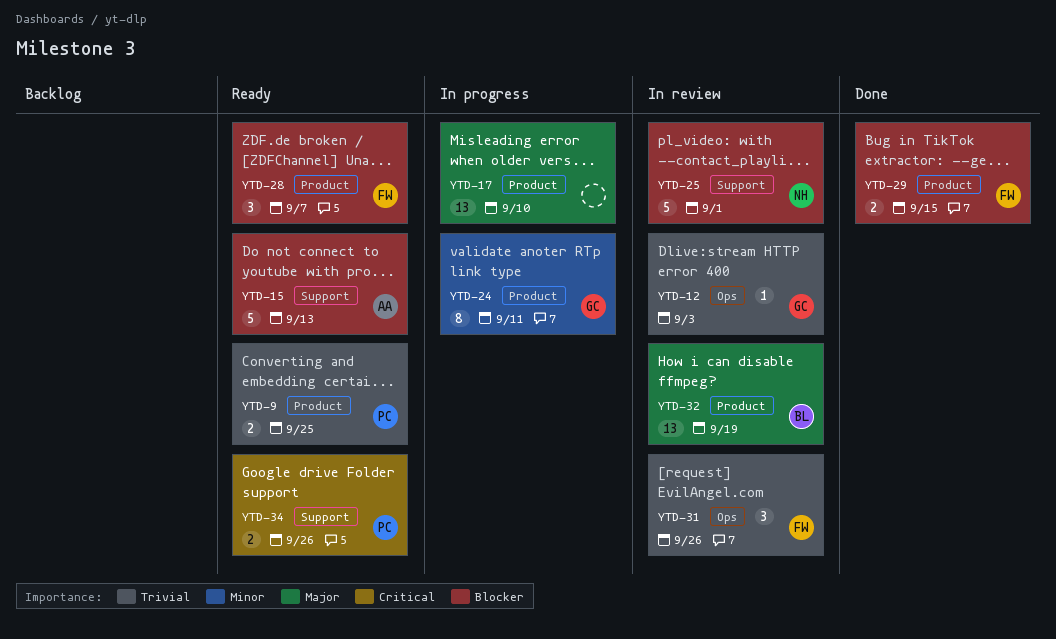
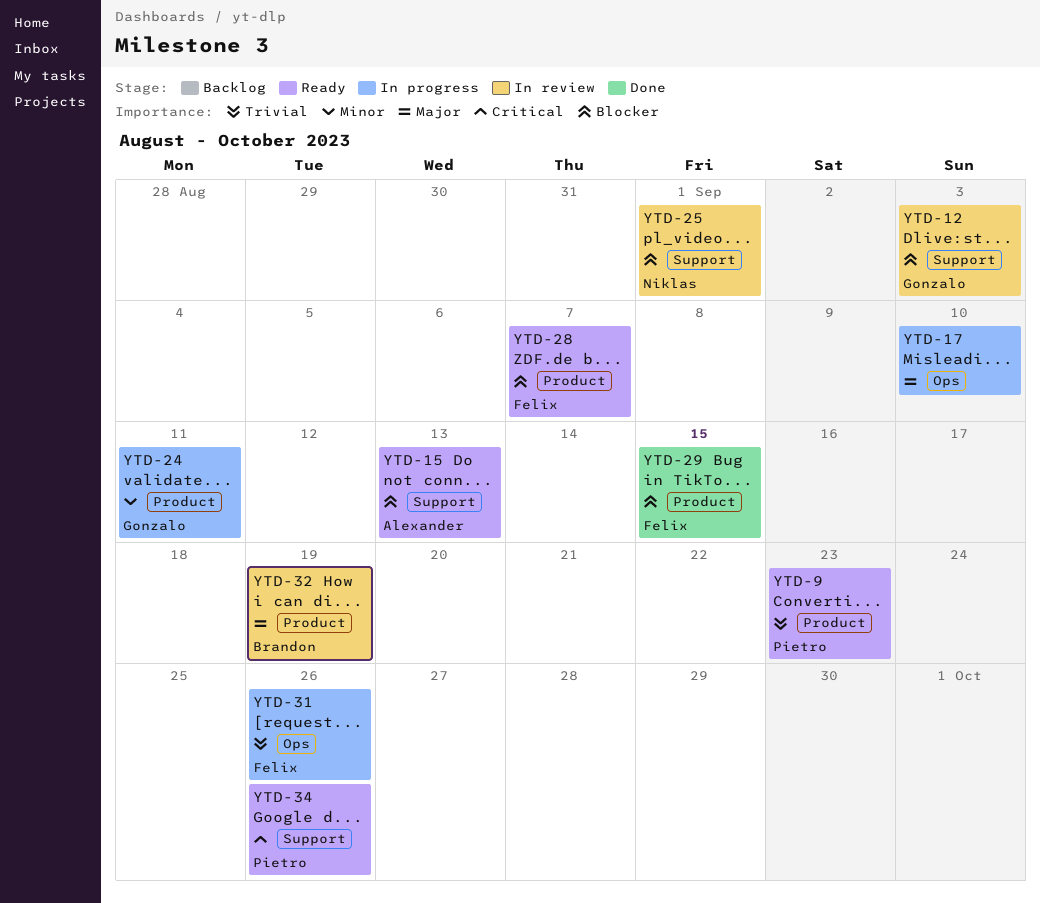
YTD-9, due: Sep 25 -> Sep 23
YTD-12, priority: Trivial -> Blocker
YTD-12, label: Ops -> Support
YTD-17, label: Product -> Ops
YTD-31, status: In review -> In progress

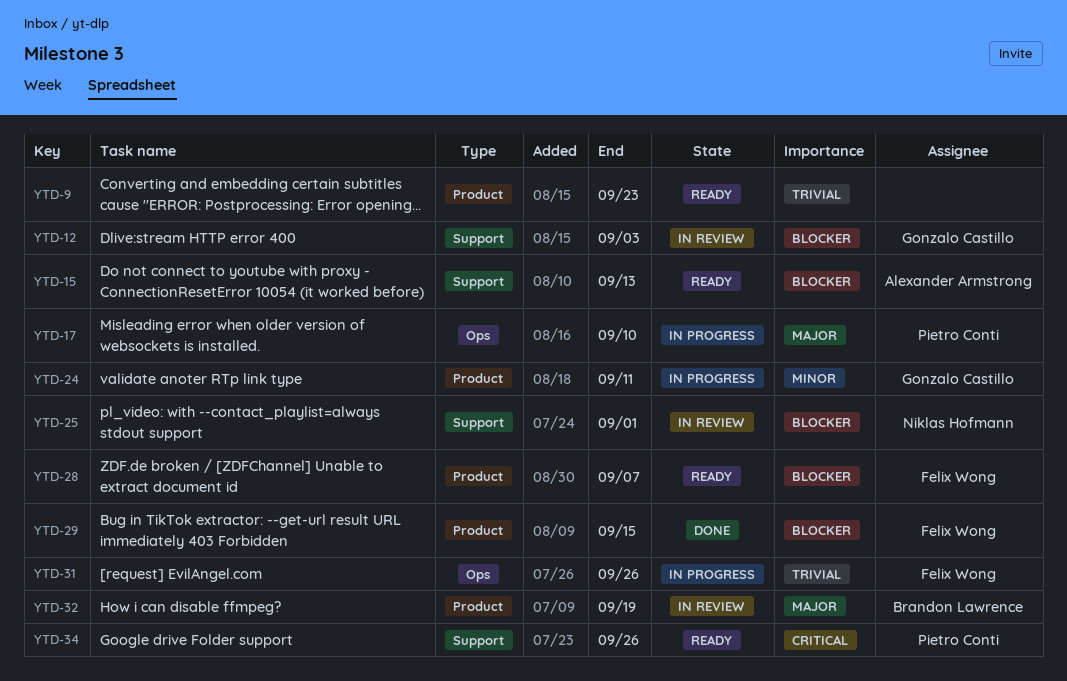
YTD-9, owner: Pietro Conti -> none
YTD-17, owner: none -> Pietro Conti

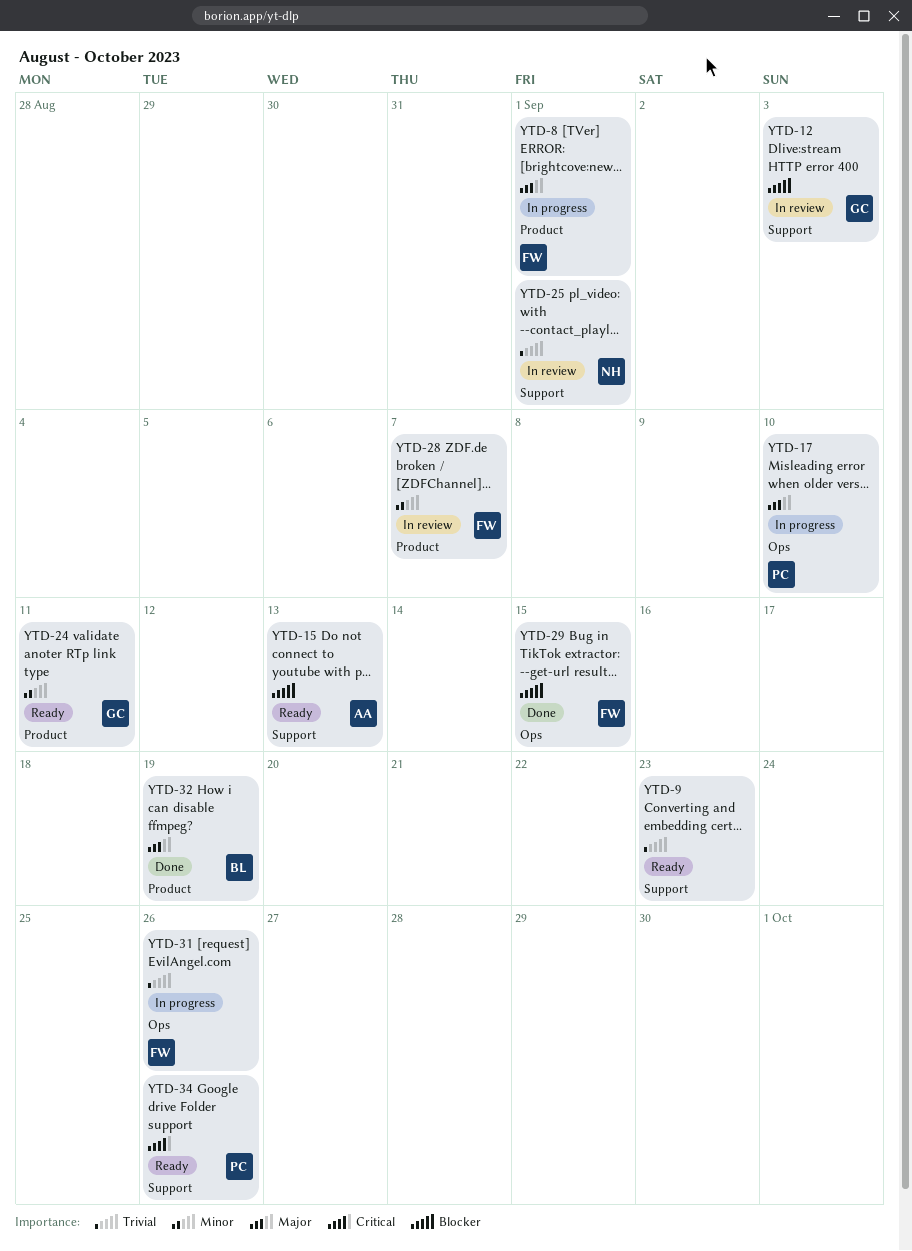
YTD-8: none -> present
YTD-9, label: Product -> Support
YTD-24, status: In progress -> Ready
YTD-25, priority: Blocker -> Trivial
YTD-28, status: Ready -> In review
YTD-28, priority: Blocker -> Minor
YTD-29, label: Product -> Ops
YTD-32, status: In review -> Done

